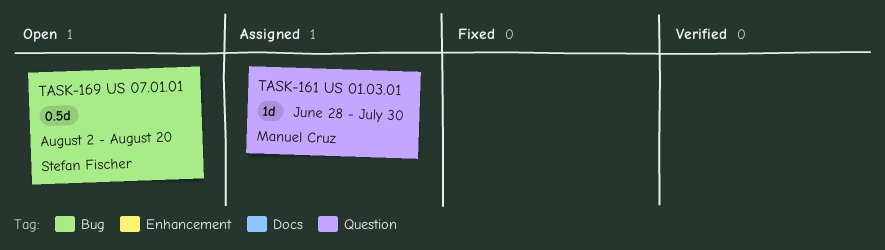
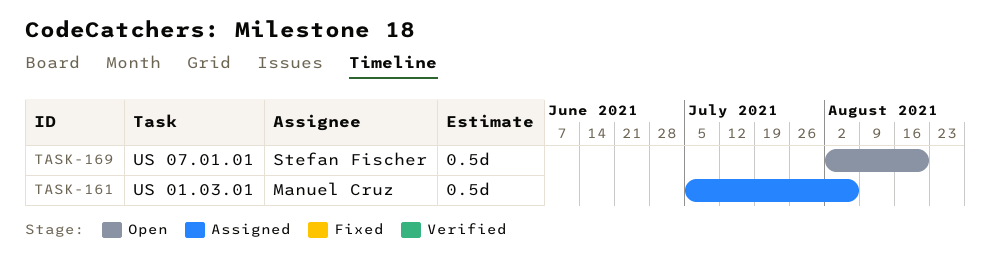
TASK-161, estimate: 1d -> 0.5d
TASK-161, start: Jun 28 -> Jul 5
TASK-161, due: Jul 30 -> Aug 6

